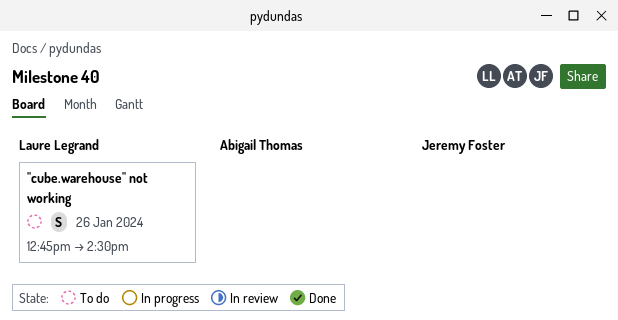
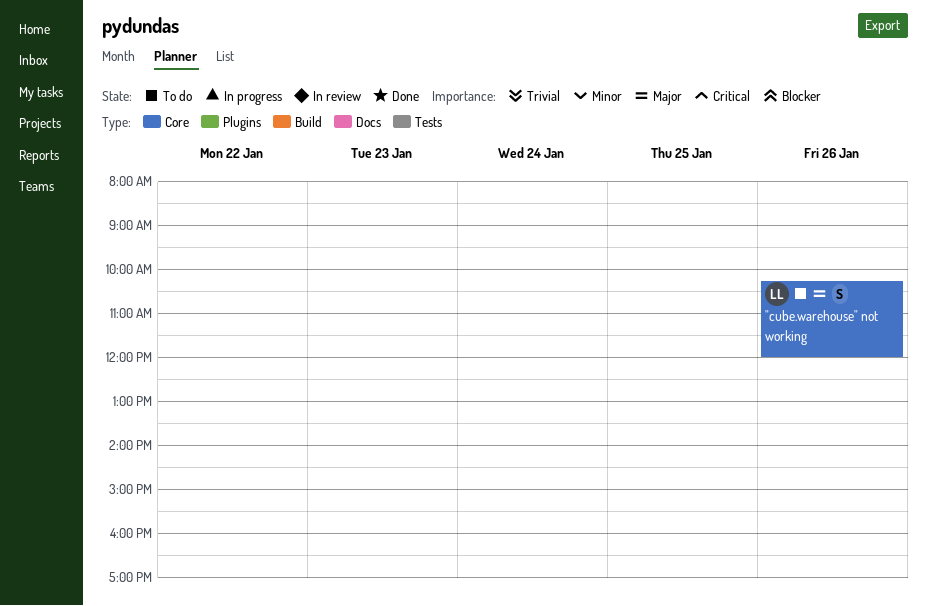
"cube.warehouse" not working, begins: 12:45 -> 10:15
"cube.warehouse" not working, ends: 14:30 -> 12:00

